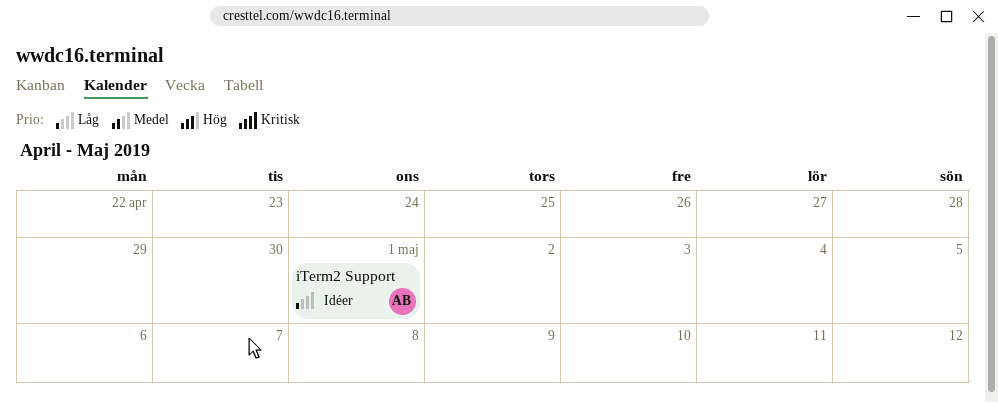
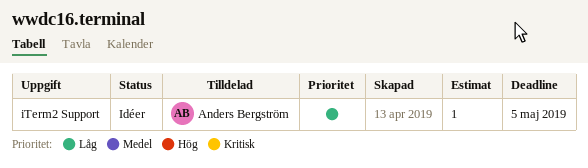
iTerm2 Support, due: May 1 -> May 5

